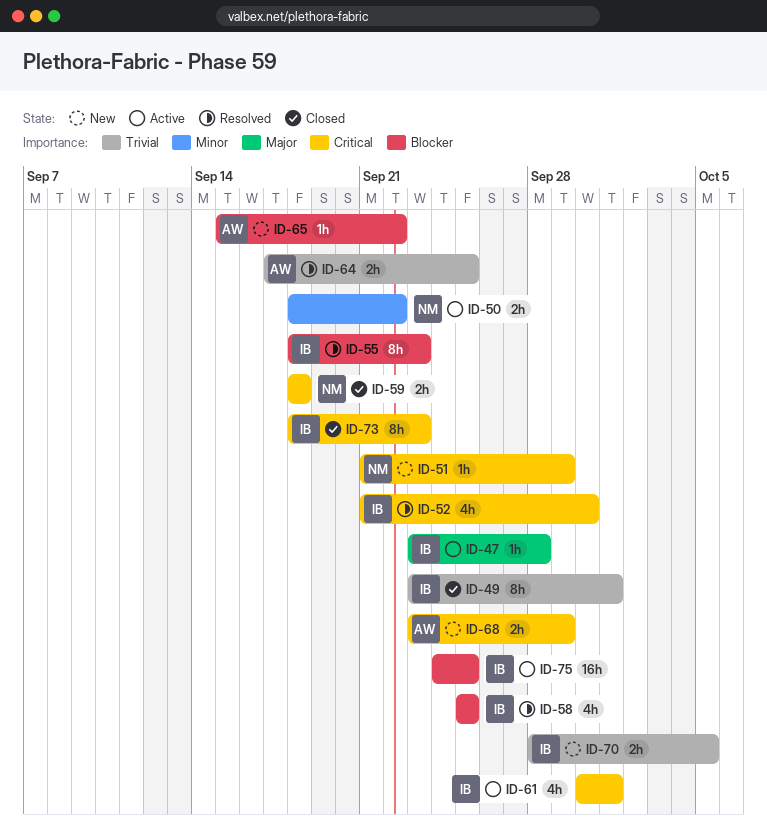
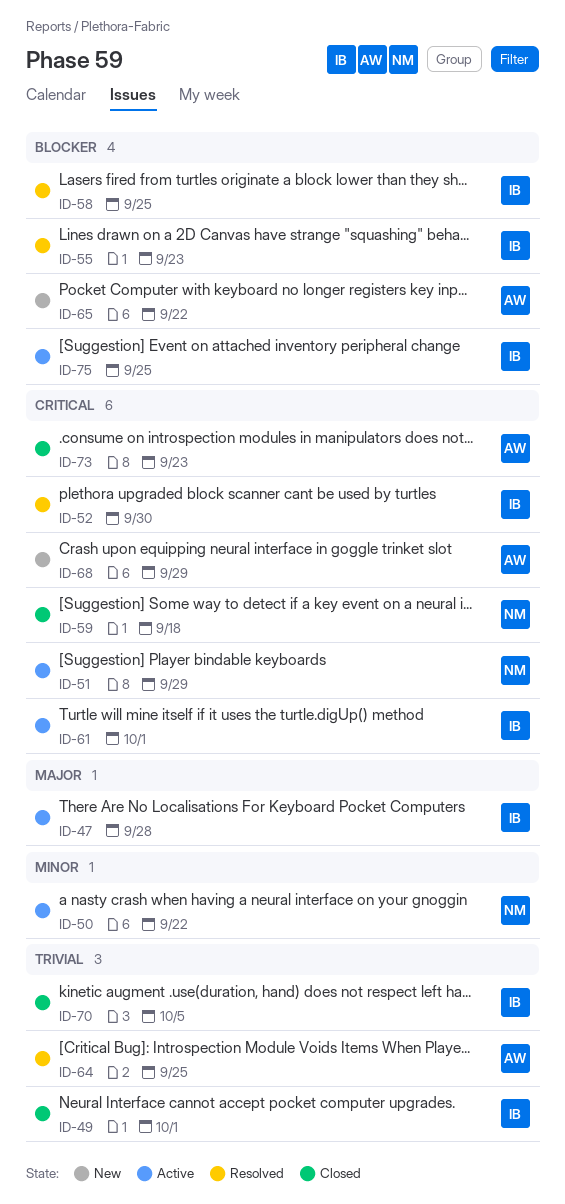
ID-51, status: New -> Active
ID-70, status: New -> Closed
ID-73, owner: IB -> AW

